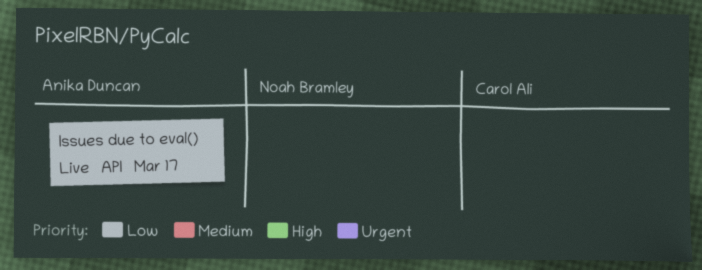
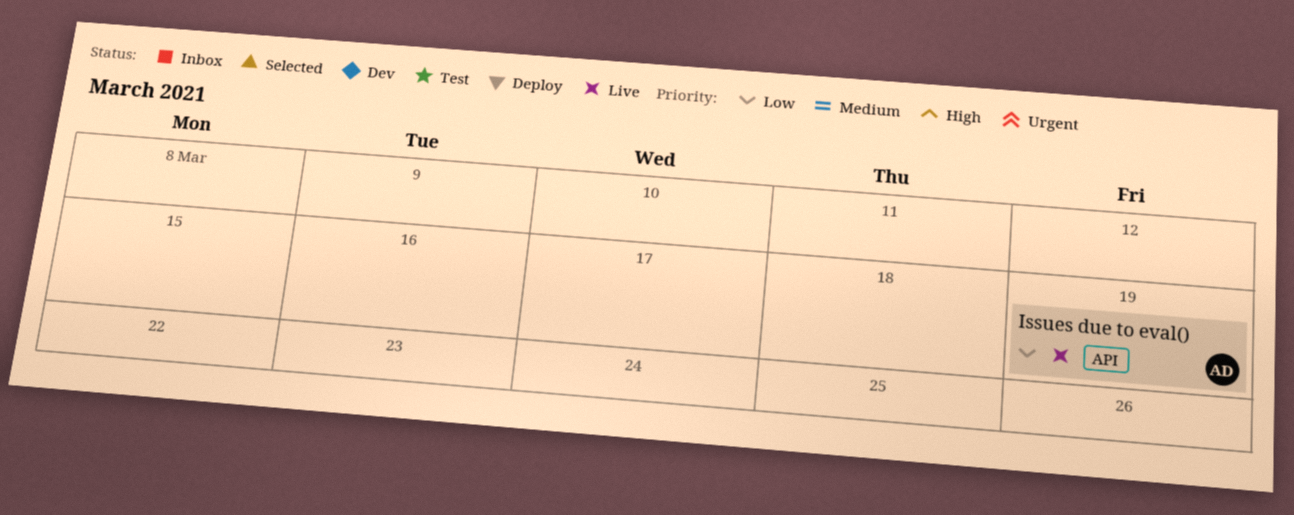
Issues due to eval(), due: Mar 17 -> Mar 19

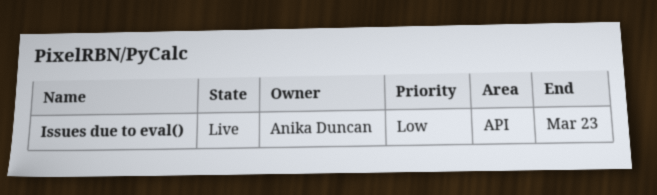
Issues due to eval(), due: Mar 19 -> Mar 23

